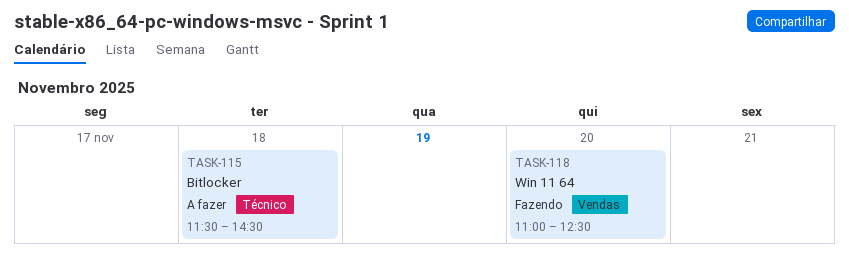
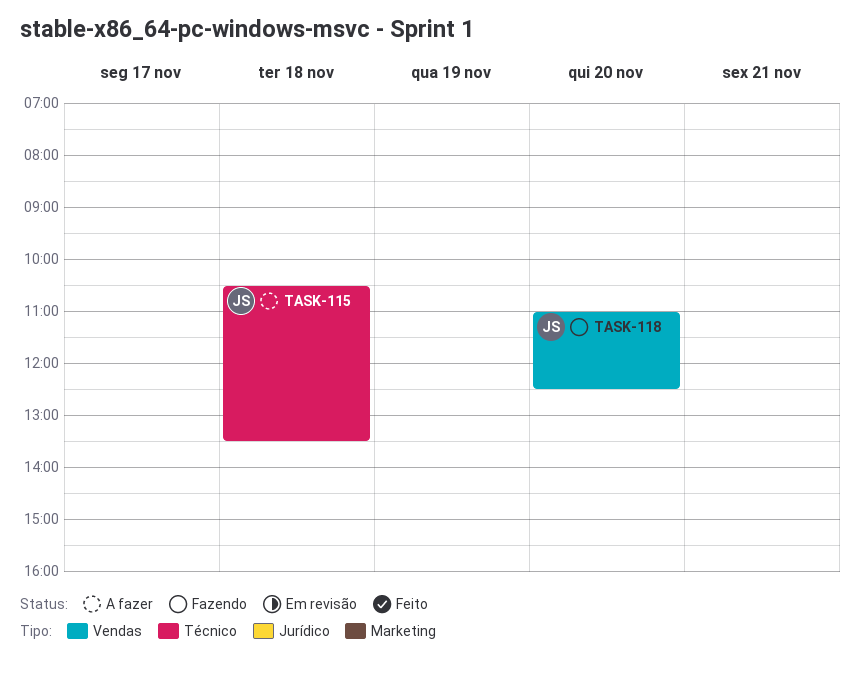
TASK-115, begins: 11:30 -> 10:30
TASK-115, ends: 14:30 -> 13:30

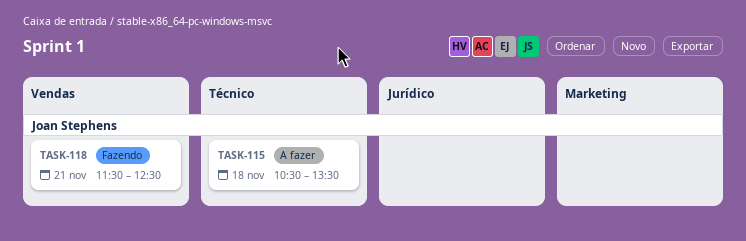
TASK-118, day: Nov 20 -> Nov 21
TASK-118, begins: 11:00 -> 11:30

